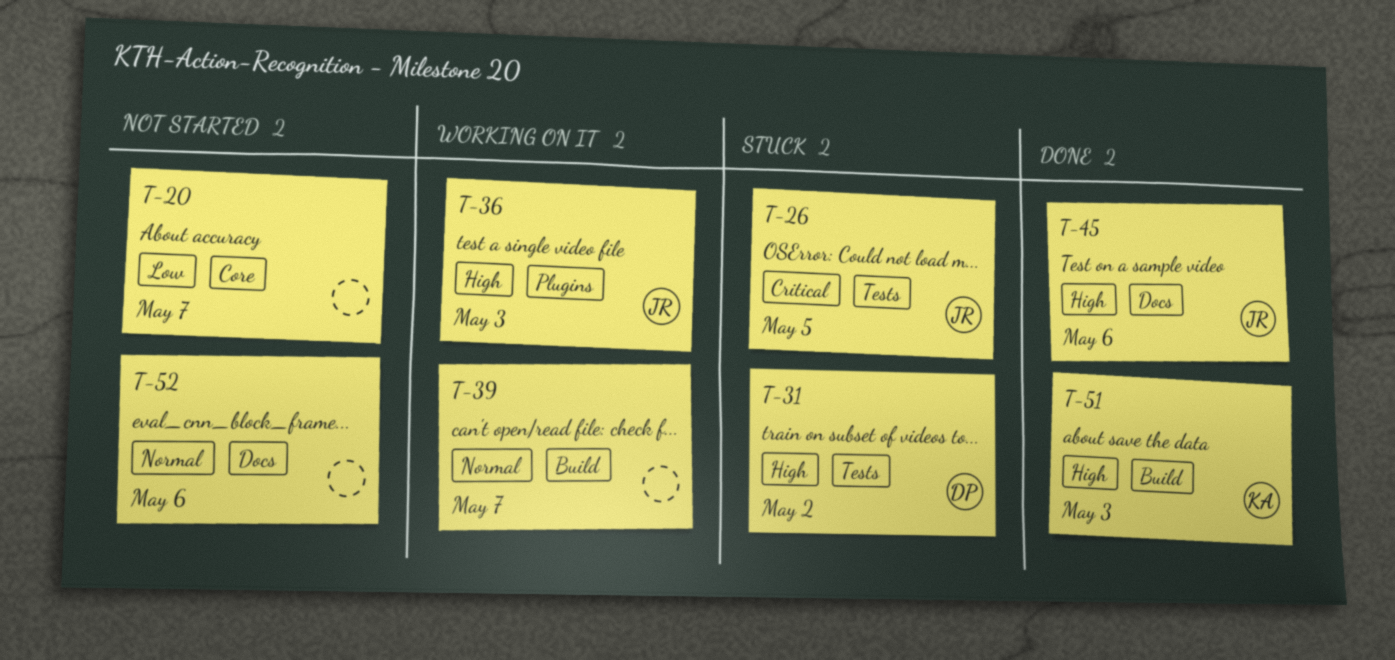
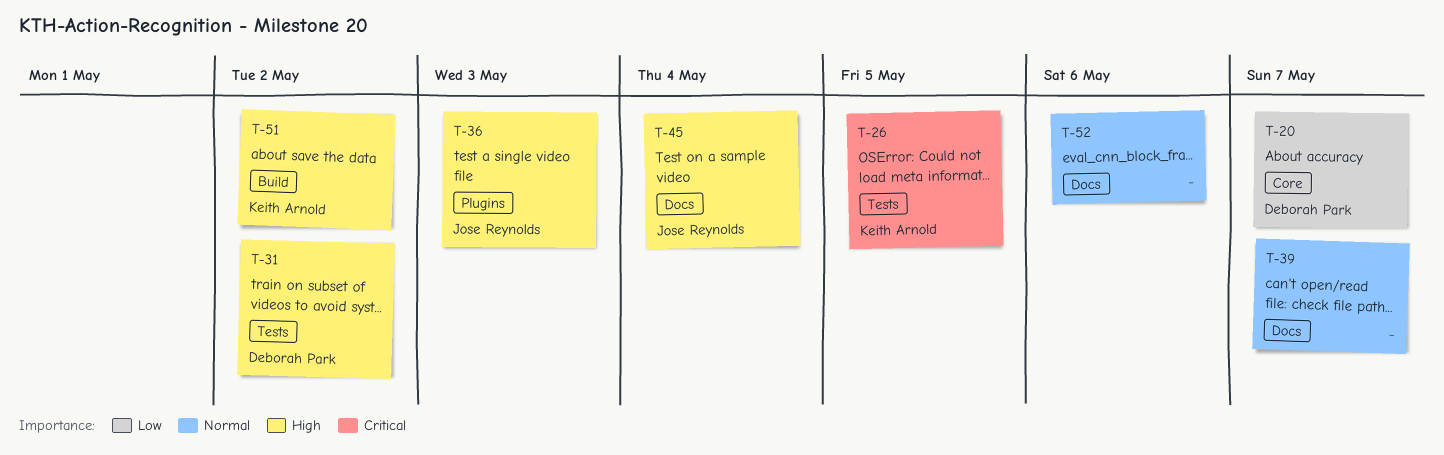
T-20, owner: none -> Deborah Park
T-26, owner: Jose Reynolds -> Keith Arnold
T-39, label: Build -> Docs
T-45, due: May 6 -> May 4
T-51, due: May 3 -> May 2

